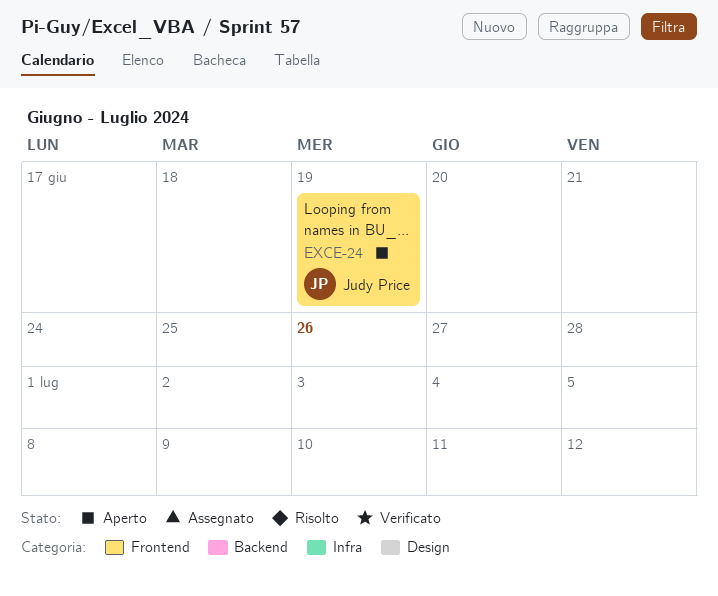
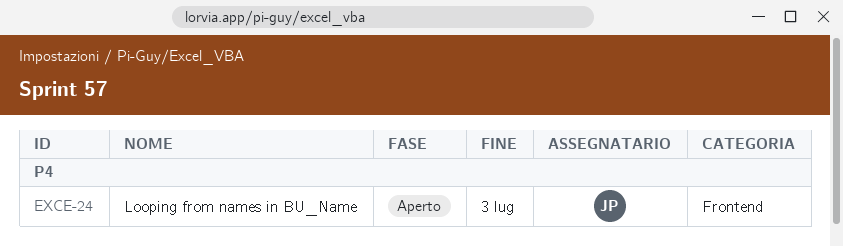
EXCE-24, due: Jun 19 -> Jul 3

